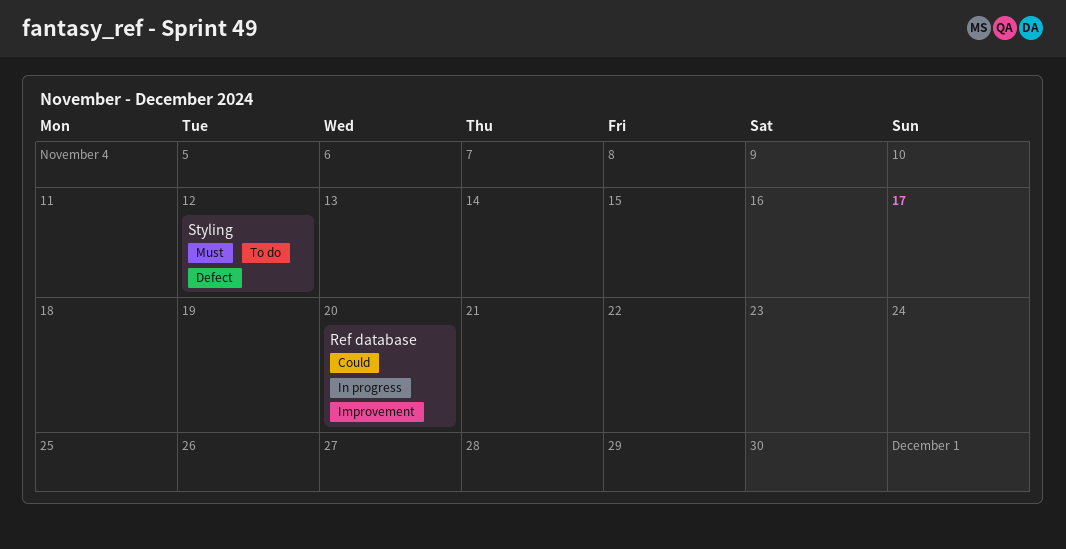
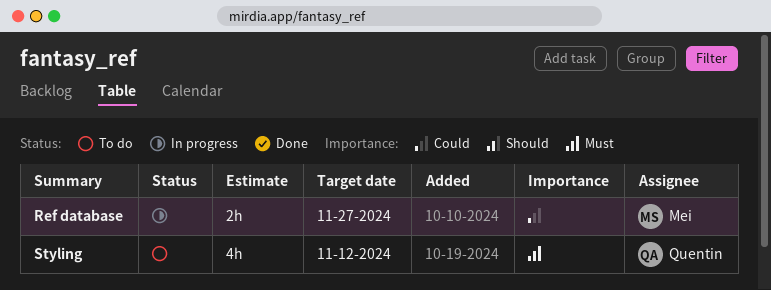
Ref database, due: Nov 20 -> Nov 27

